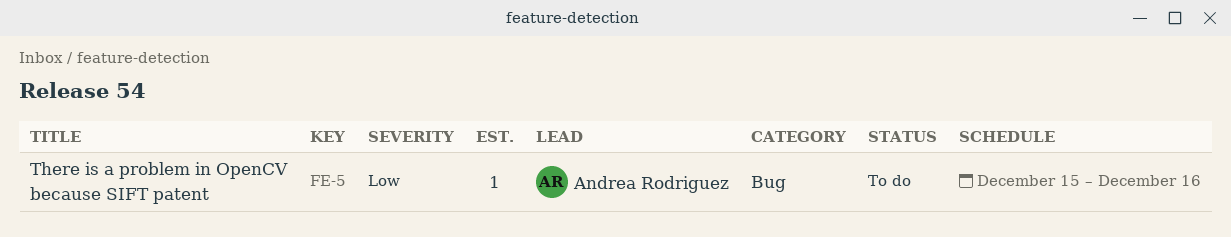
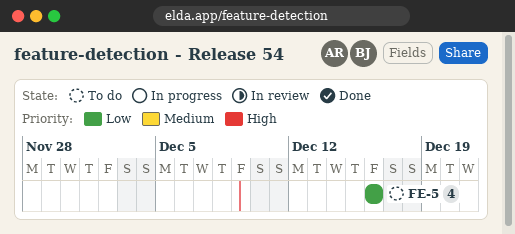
FE-5, estimate: 1 -> 4
FE-5, start: Dec 15 -> Dec 16

